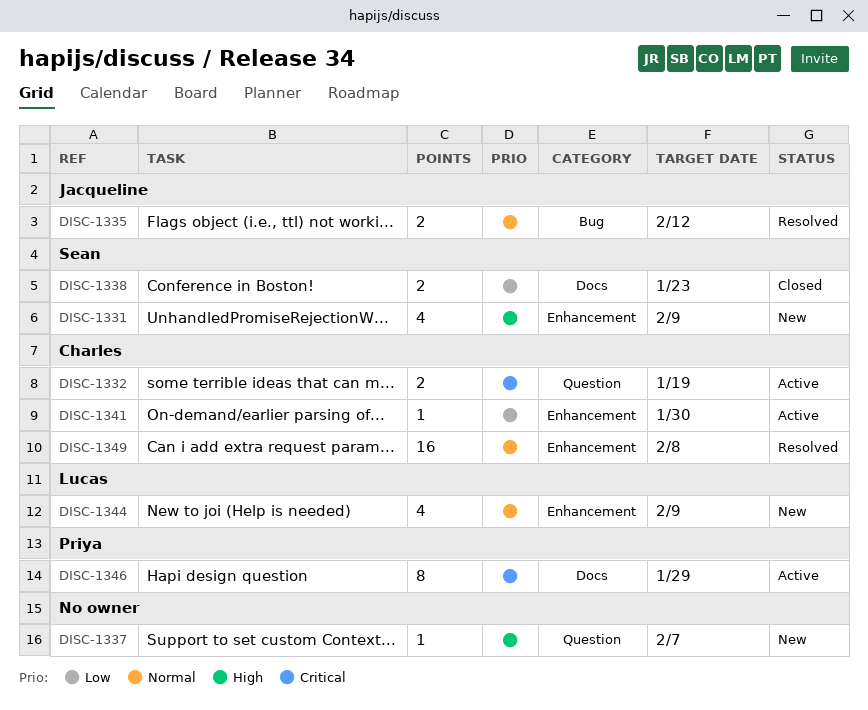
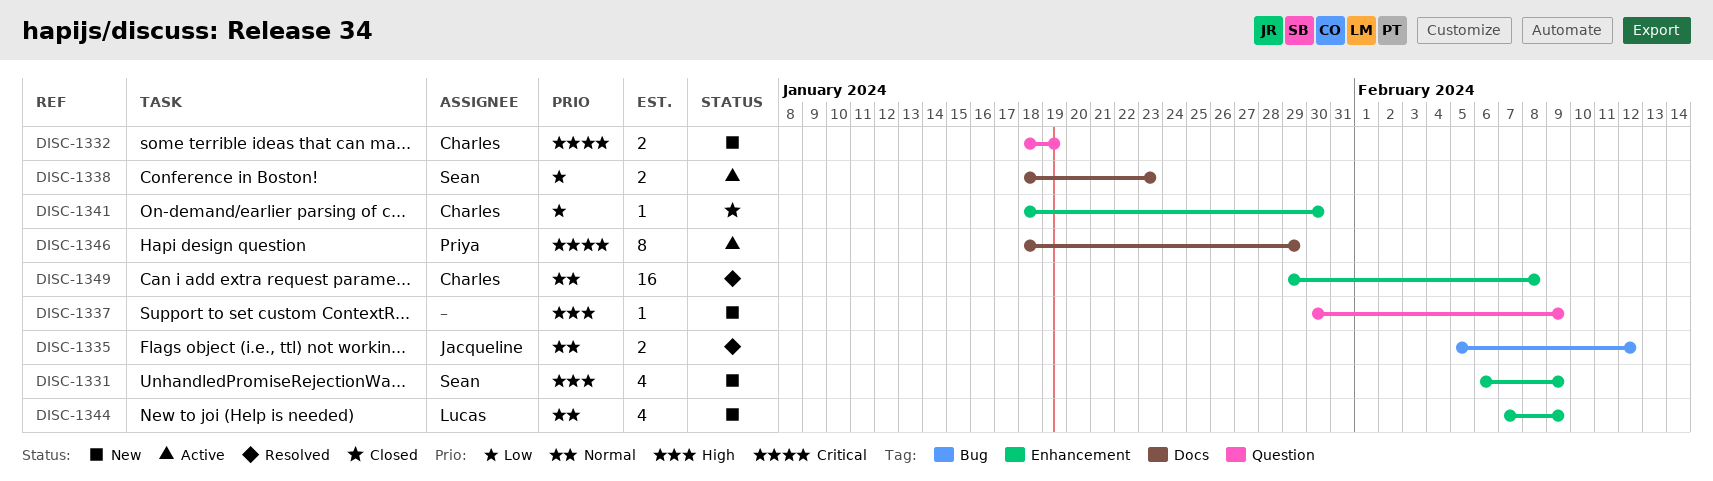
DISC-1332, status: Active -> New
DISC-1337, due: Feb 7 -> Feb 9
DISC-1338, status: Closed -> Active
DISC-1341, status: Active -> Closed

